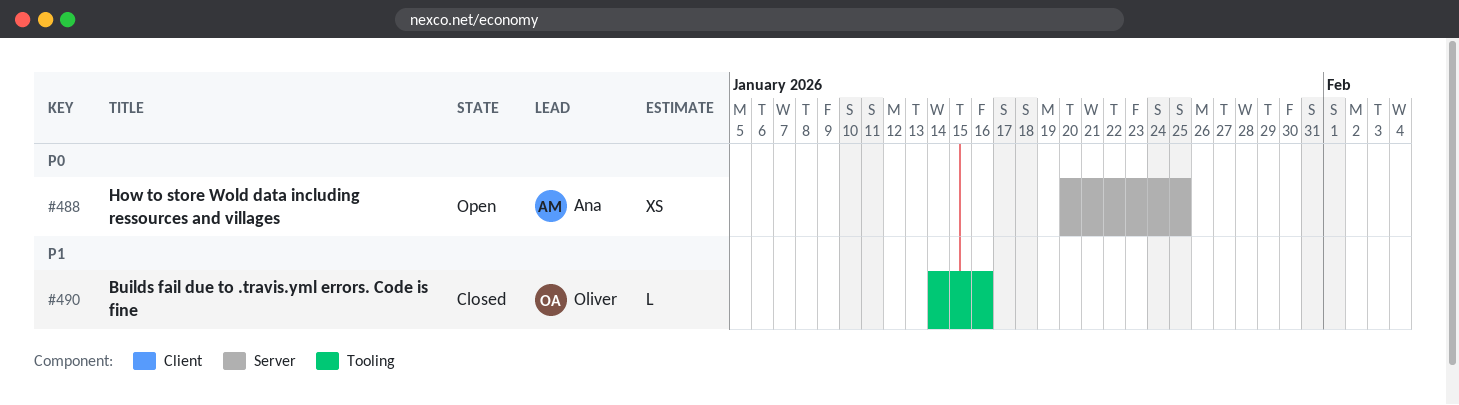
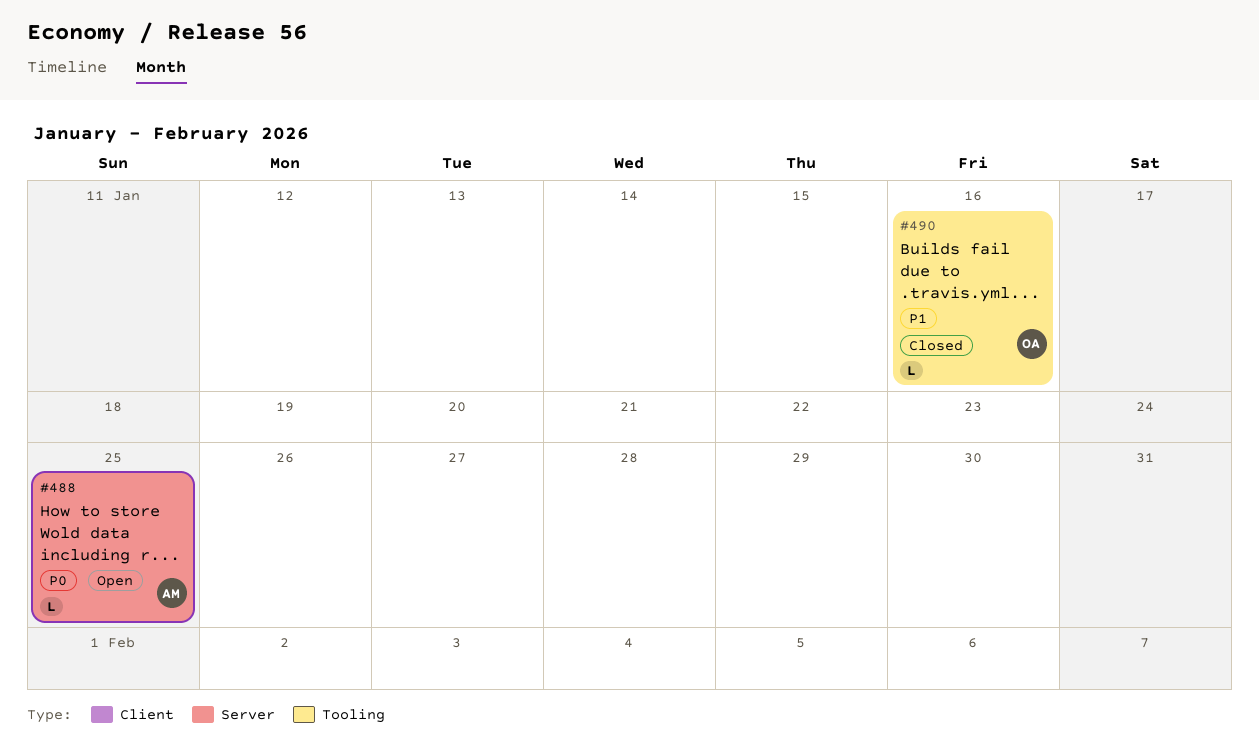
#488, estimate: XS -> L

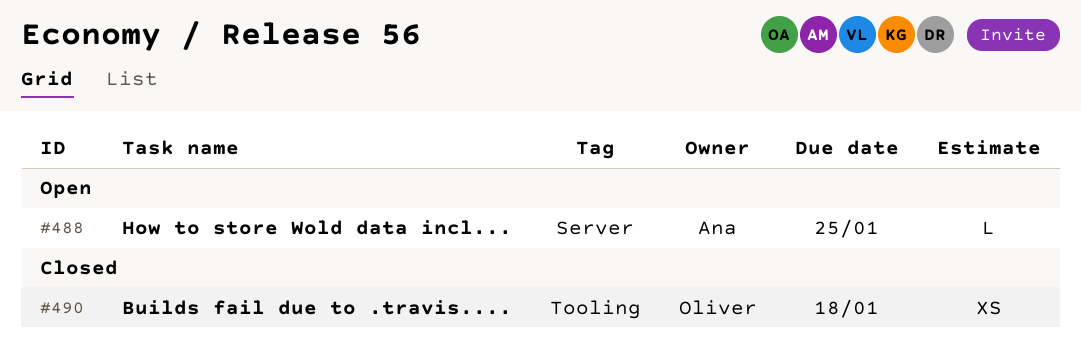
#490, estimate: L -> XS
#490, due: Jan 16 -> Jan 18

